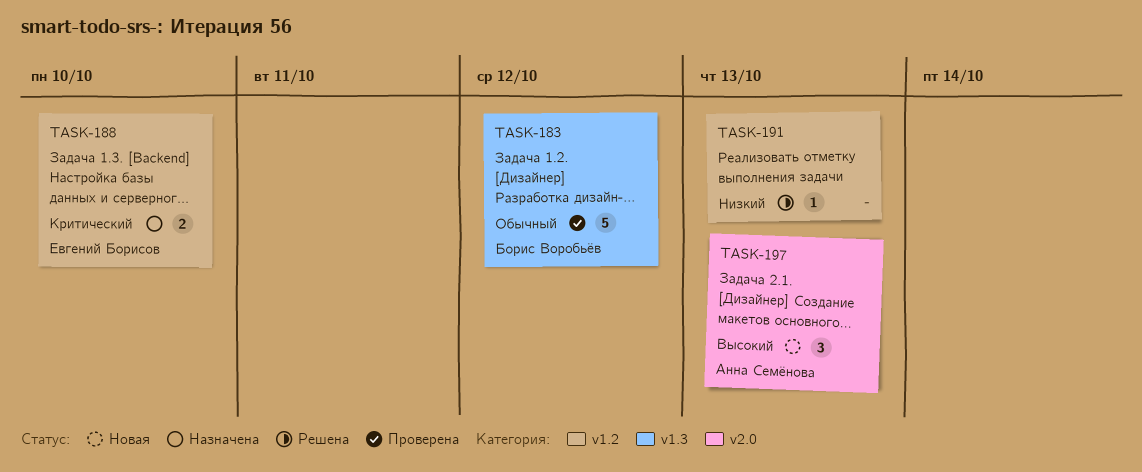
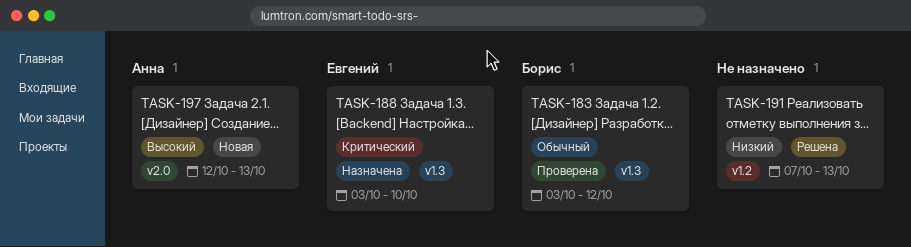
TASK-188, label: v1.2 -> v1.3

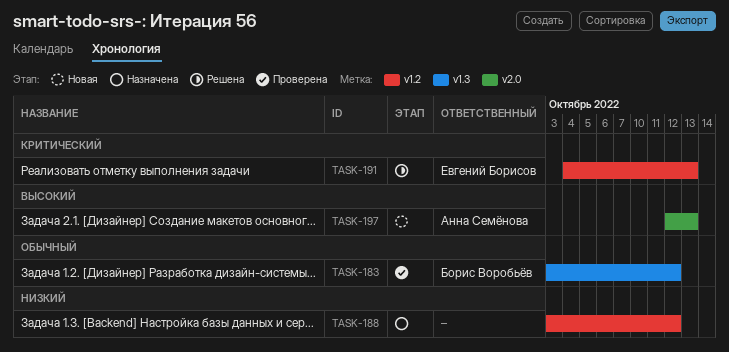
TASK-188, owner: Евгений Борисов -> none
TASK-188, priority: Критический -> Низкий
TASK-188, label: v1.3 -> v1.2
TASK-188, due: Oct 10 -> Oct 12
TASK-191, owner: none -> Евгений Борисов
TASK-191, priority: Низкий -> Критический
TASK-191, start: Oct 7 -> Oct 4

